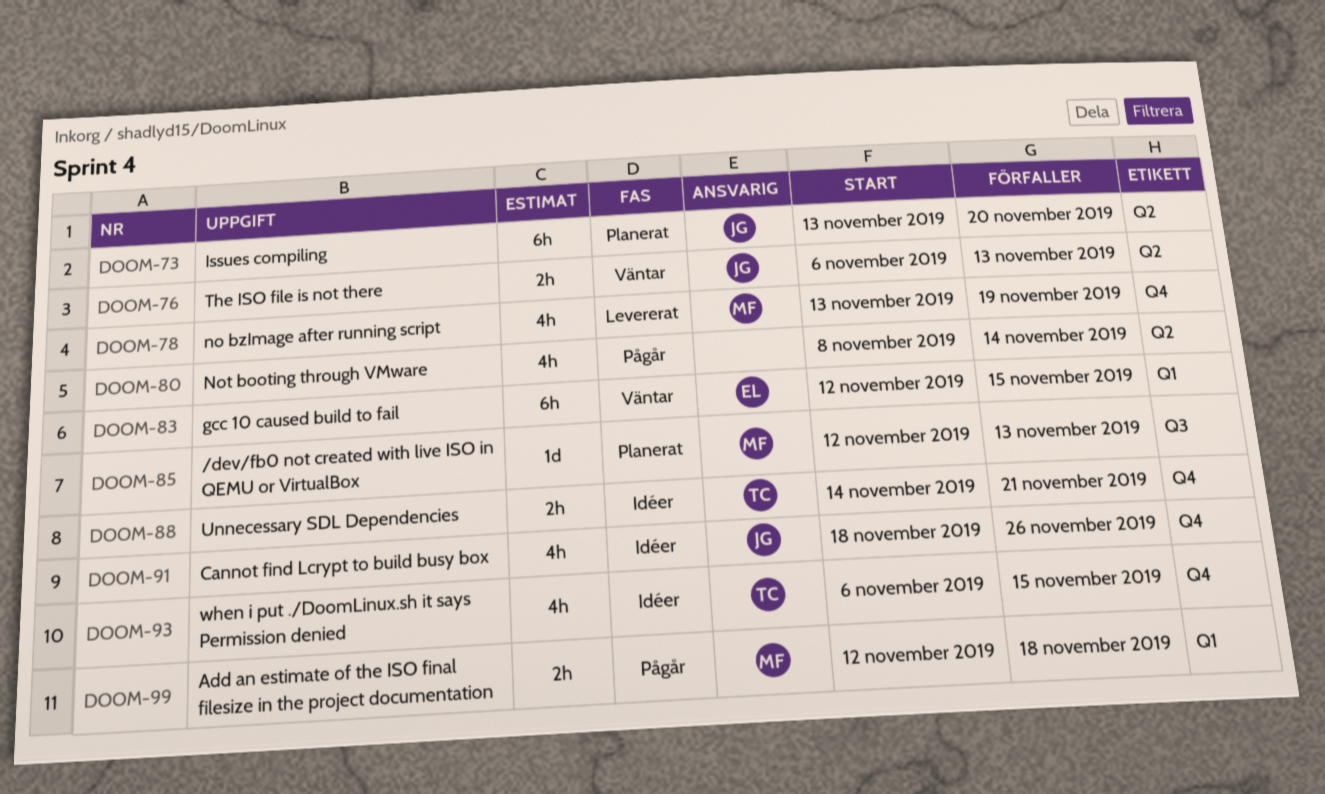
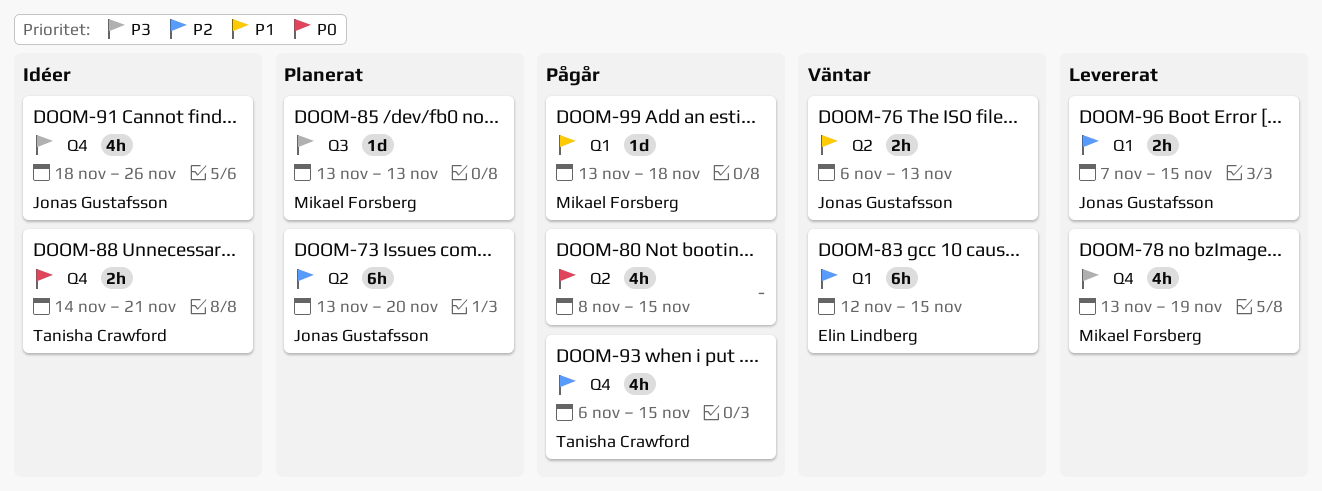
DOOM-80, due: Nov 14 -> Nov 15
DOOM-85, start: Nov 12 -> Nov 13
DOOM-93, status: Idéer -> Pågår
DOOM-96: none -> present
DOOM-99, estimate: 2h -> 1d
DOOM-99, start: Nov 12 -> Nov 13

